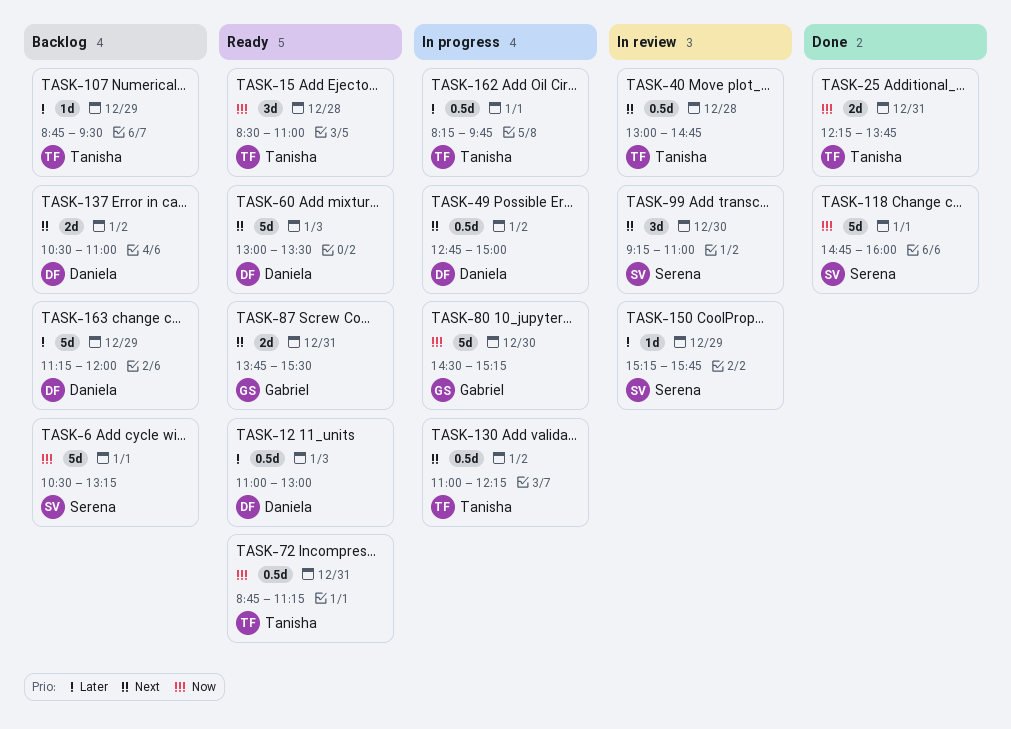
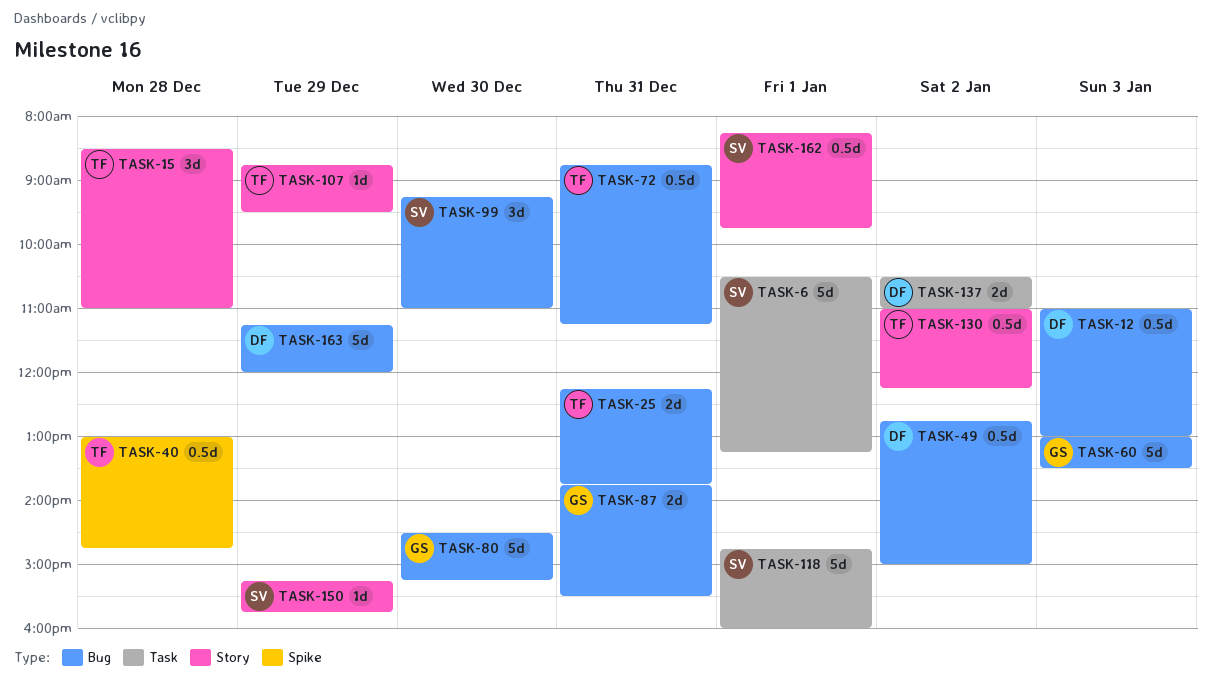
TASK-60, owner: Daniela -> Gabriel
TASK-162, owner: Tanisha -> Serena

